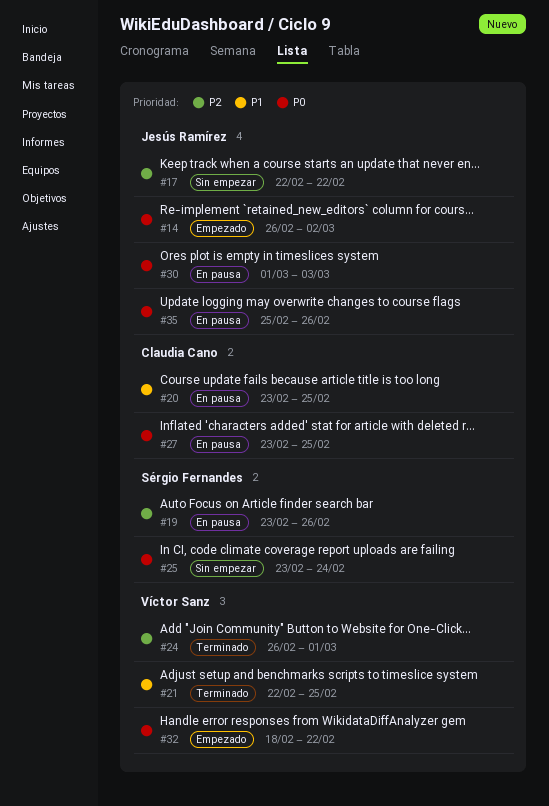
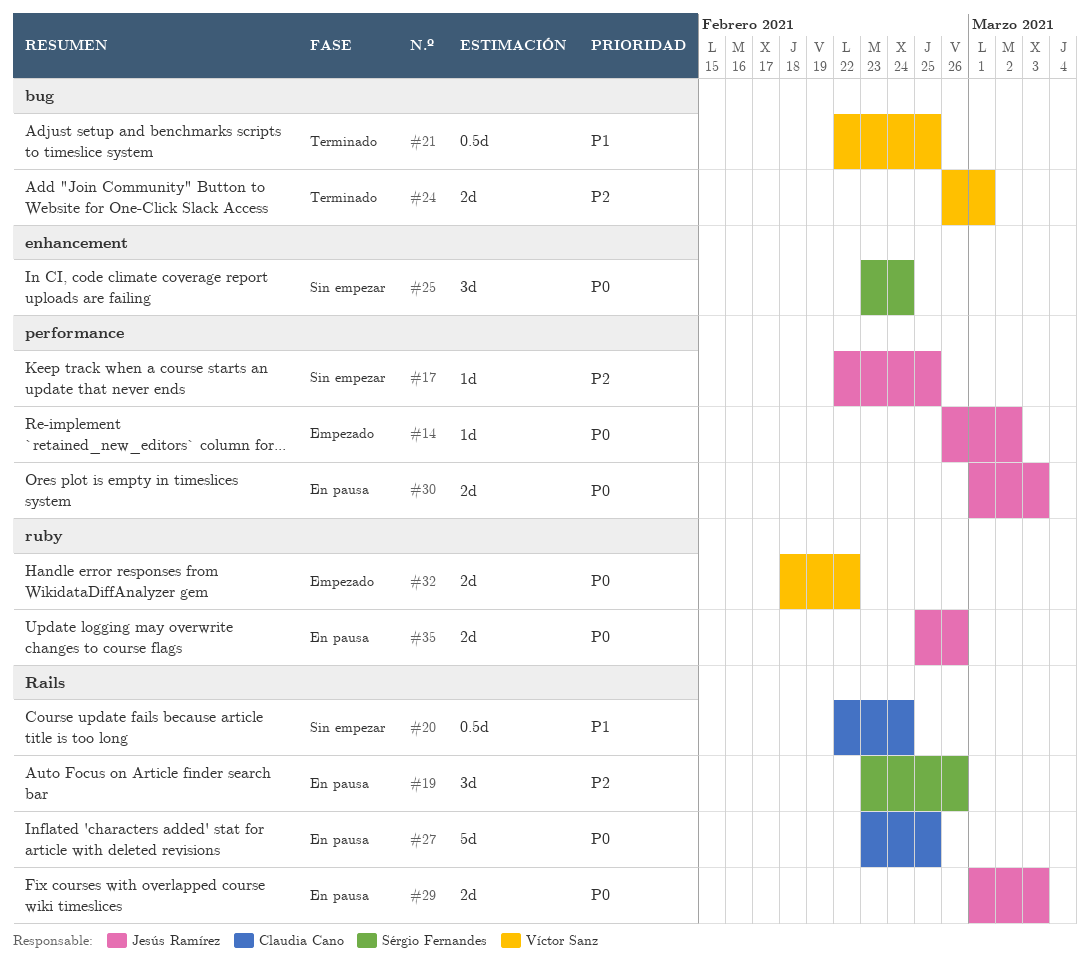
#17, due: Feb 22 -> Feb 25
#20, status: En pausa -> Sin empezar
#20, start: Feb 23 -> Feb 22
#20, due: Feb 25 -> Feb 24
#29: none -> present

